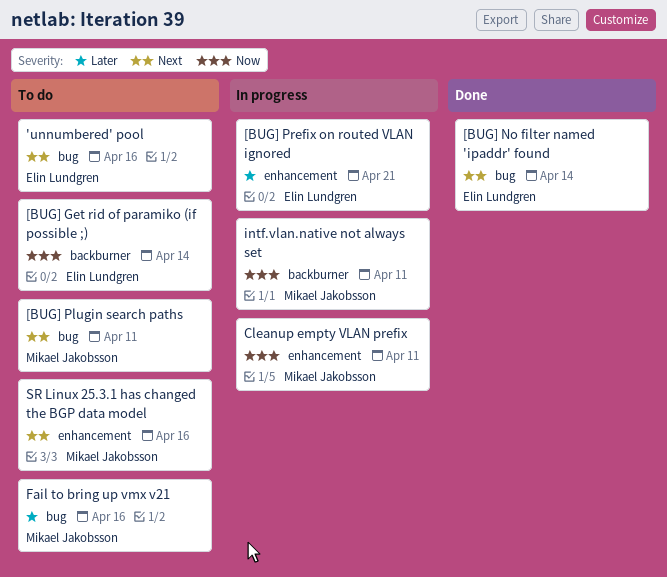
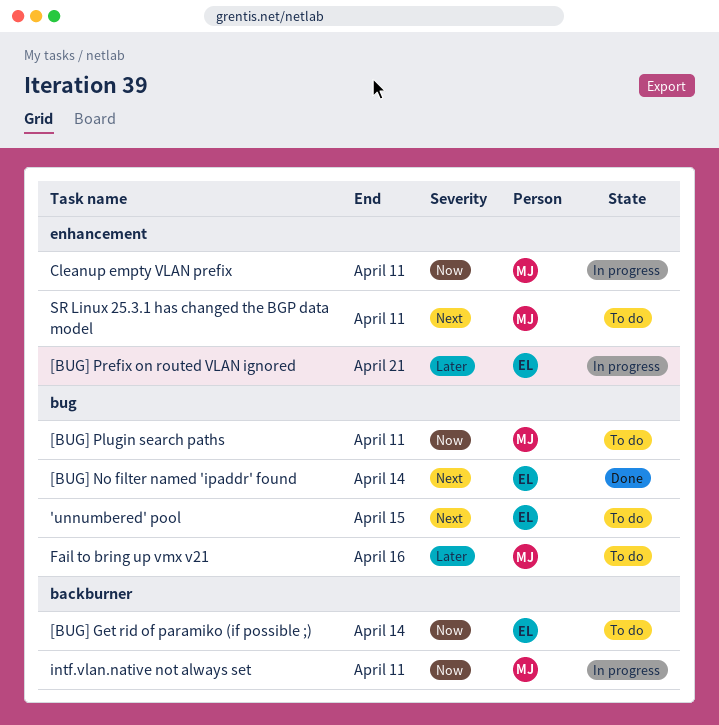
'unnumbered' pool, due: Apr 16 -> Apr 15
[BUG] Plugin search paths, priority: Next -> Now
SR Linux 25.3.1 has changed the BGP data model, due: Apr 16 -> Apr 11

